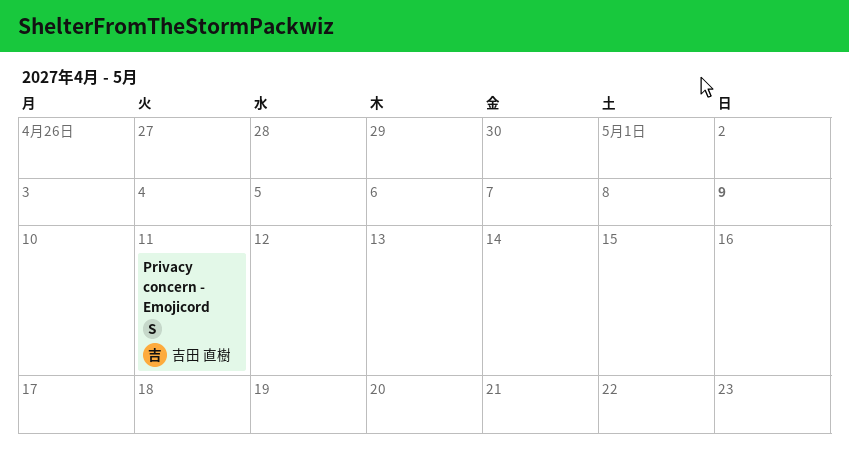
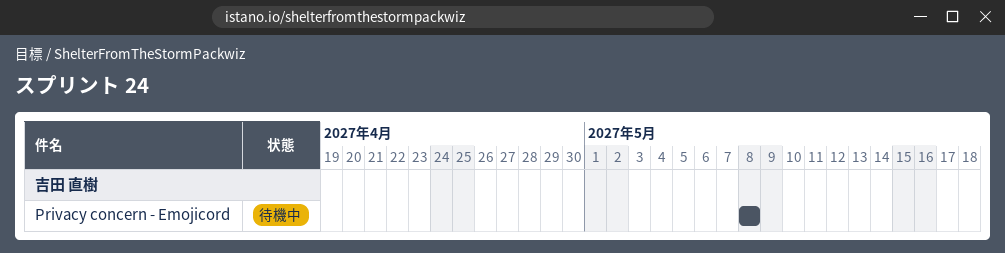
Privacy concern - Emojicord, due: May 11 -> May 8

